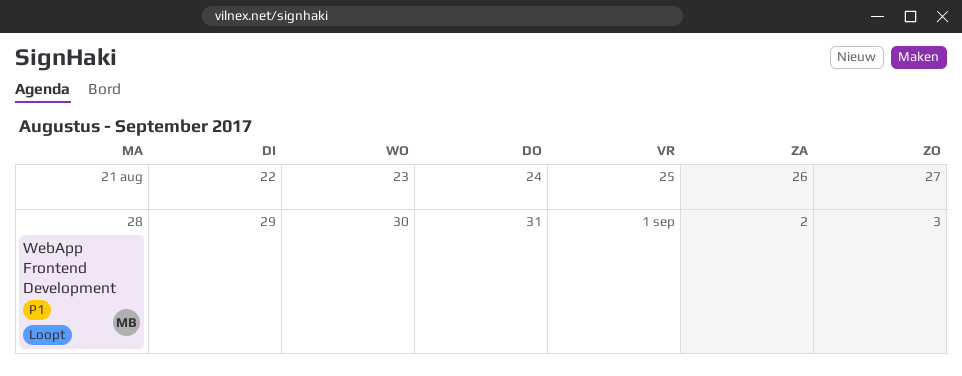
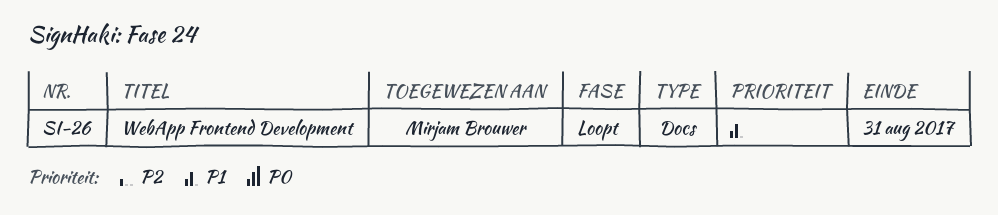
WebApp Frontend Development, due: Aug 28 -> Aug 31

